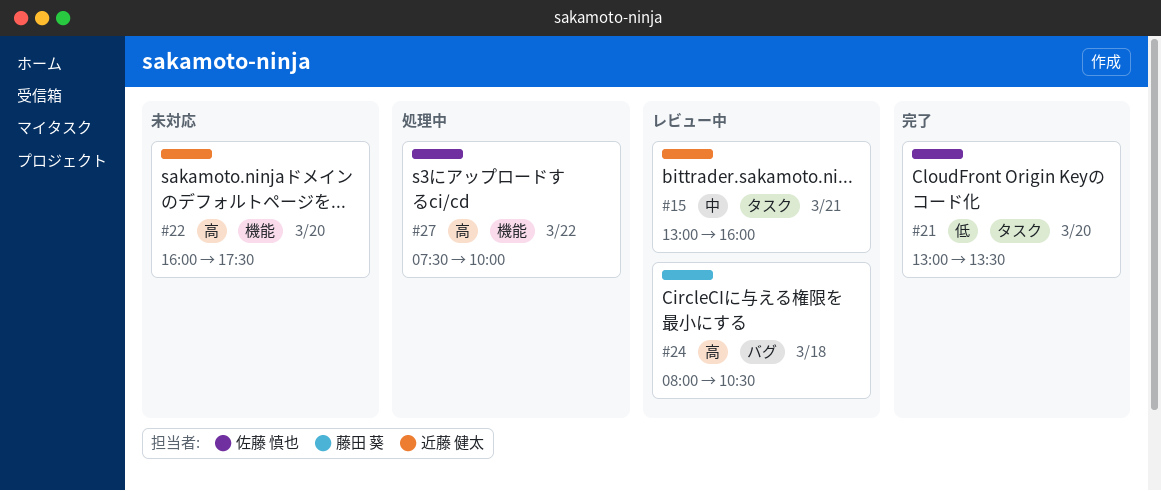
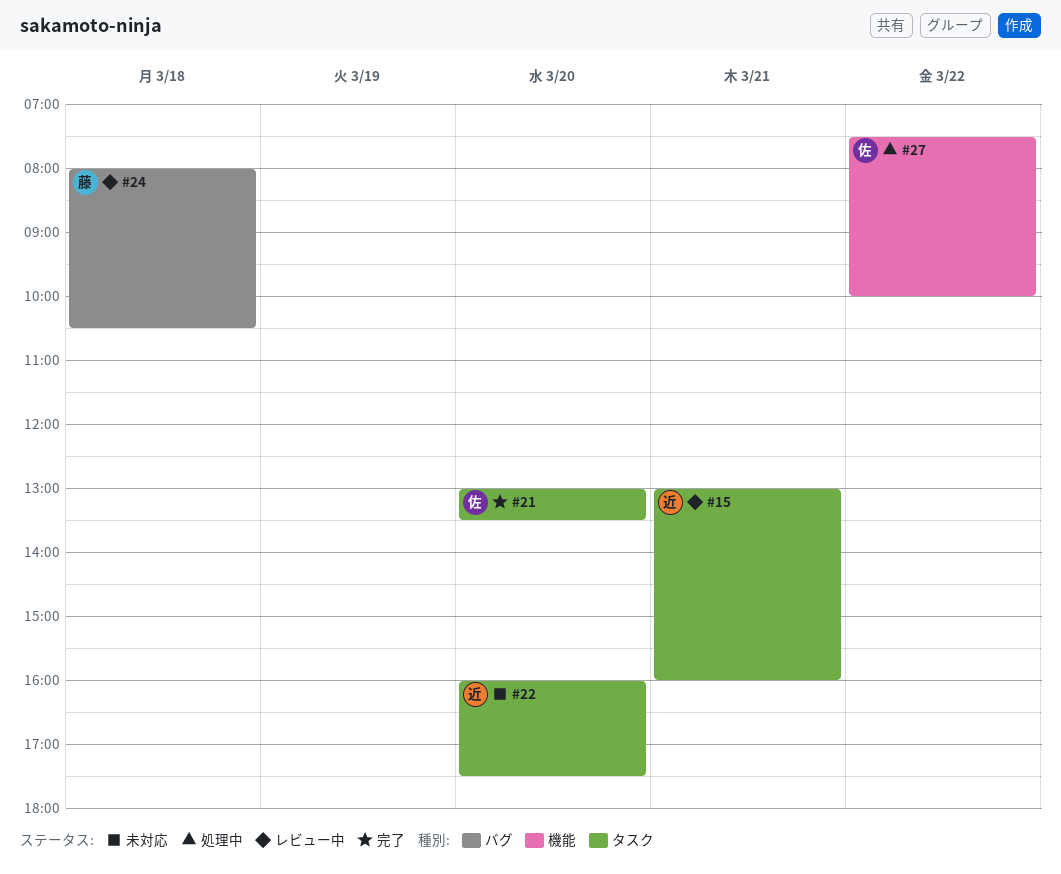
#22, label: 機能 -> タスク

